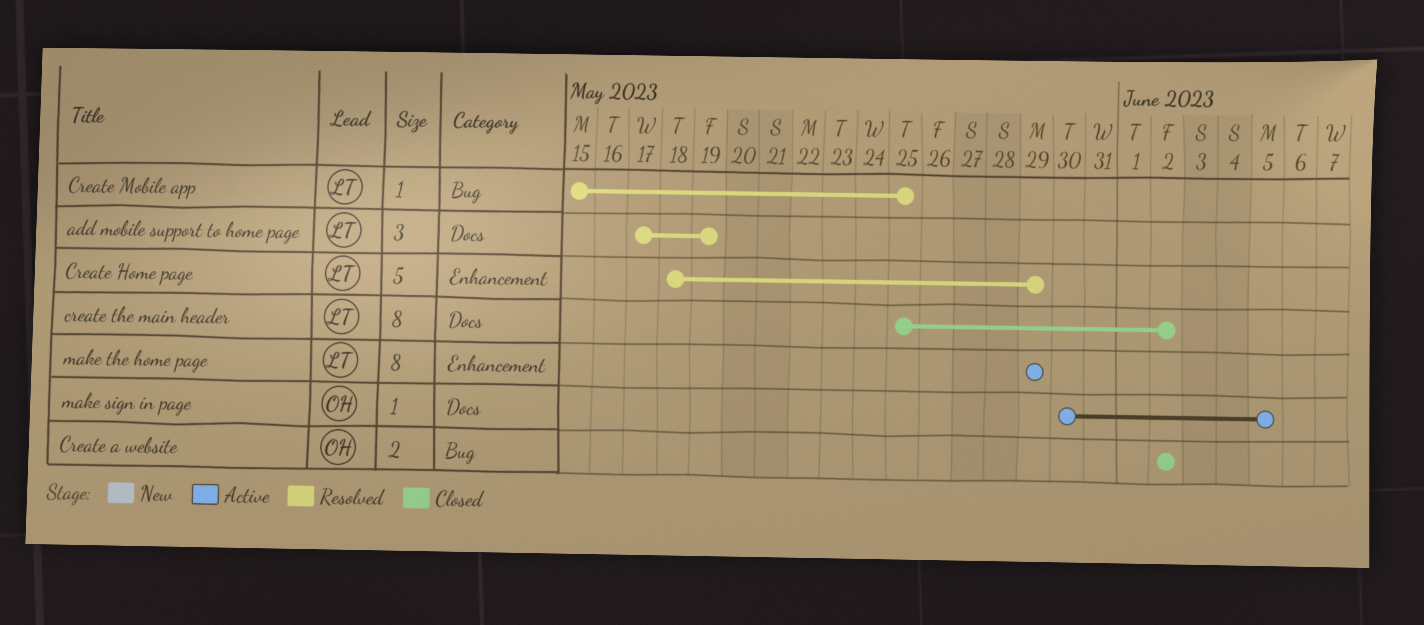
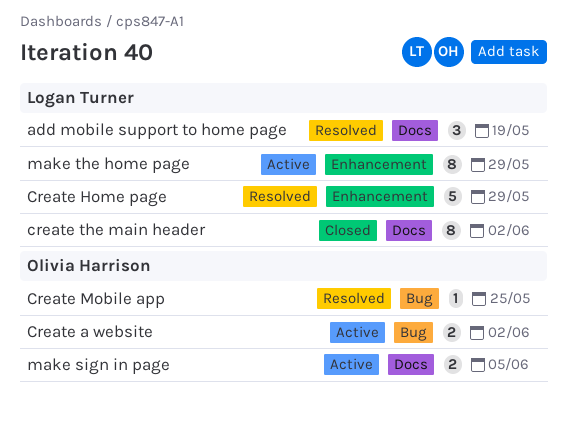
Create a website, status: Closed -> Active
Create Mobile app, owner: Logan Turner -> Olivia Harrison
make sign in page, estimate: 1 -> 2

